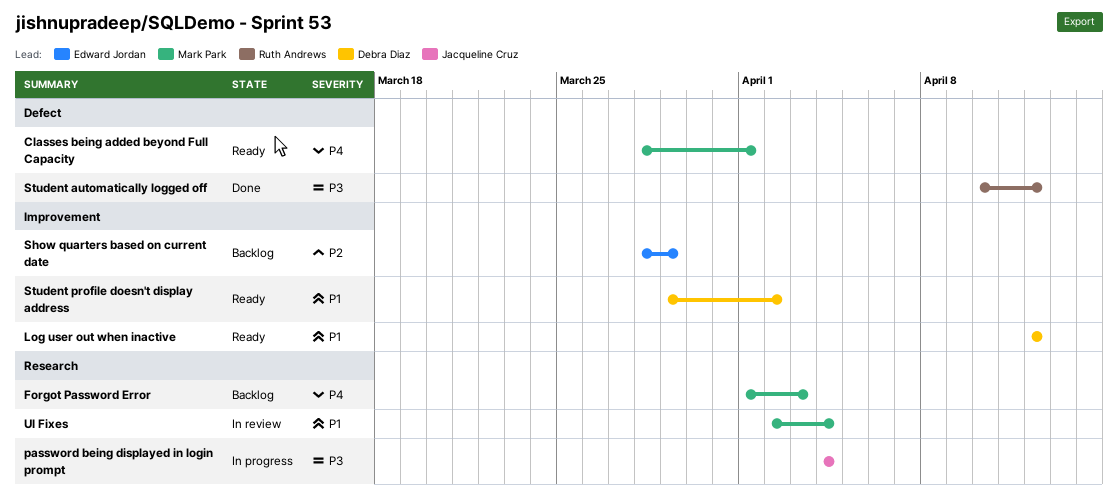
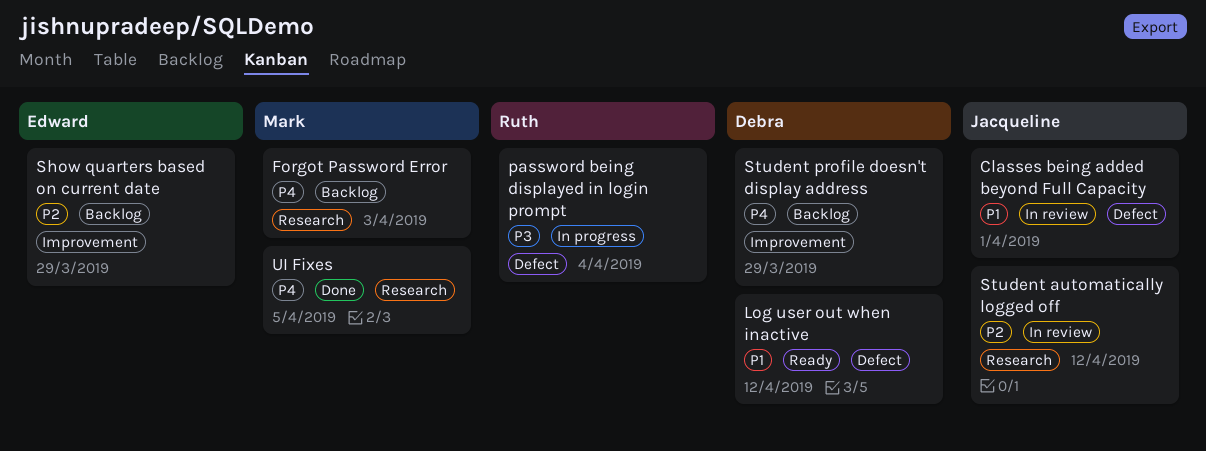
Classes being added beyond Full Capacity, status: Ready -> In review
Classes being added beyond Full Capacity, owner: Mark Park -> Jacqueline Cruz
Classes being added beyond Full Capacity, priority: P4 -> P1
Log user out when inactive, label: Improvement -> Defect
password being displayed in login prompt, owner: Jacqueline Cruz -> Ruth Andrews
password being displayed in login prompt, label: Research -> Defect
Student automatically logged off, status: Done -> In review
Student automatically logged off, owner: Ruth Andrews -> Jacqueline Cruz
Student automatically logged off, priority: P3 -> P2
Student automatically logged off, label: Defect -> Research
Student profile doesn't display address, status: Ready -> Backlog
Student profile doesn't display address, priority: P1 -> P4
Student profile doesn't display address, due: Apr 2 -> Mar 29
UI Fixes, status: In review -> Done
UI Fixes, priority: P1 -> P4
UI Fixes, due: Apr 4 -> Apr 5

